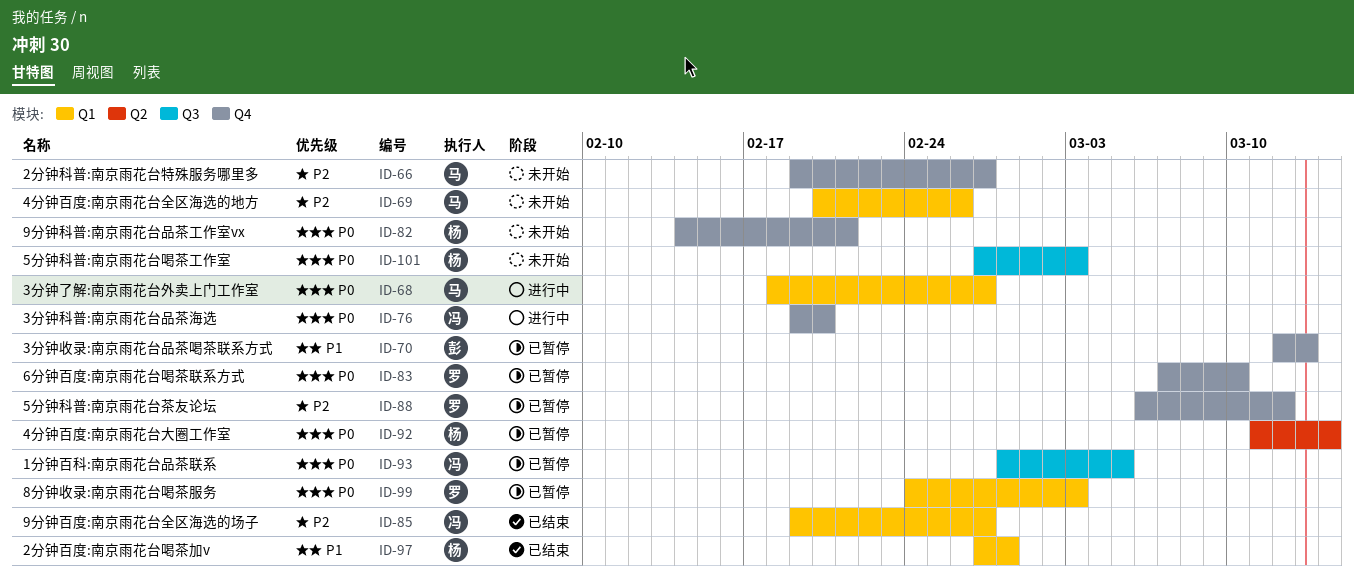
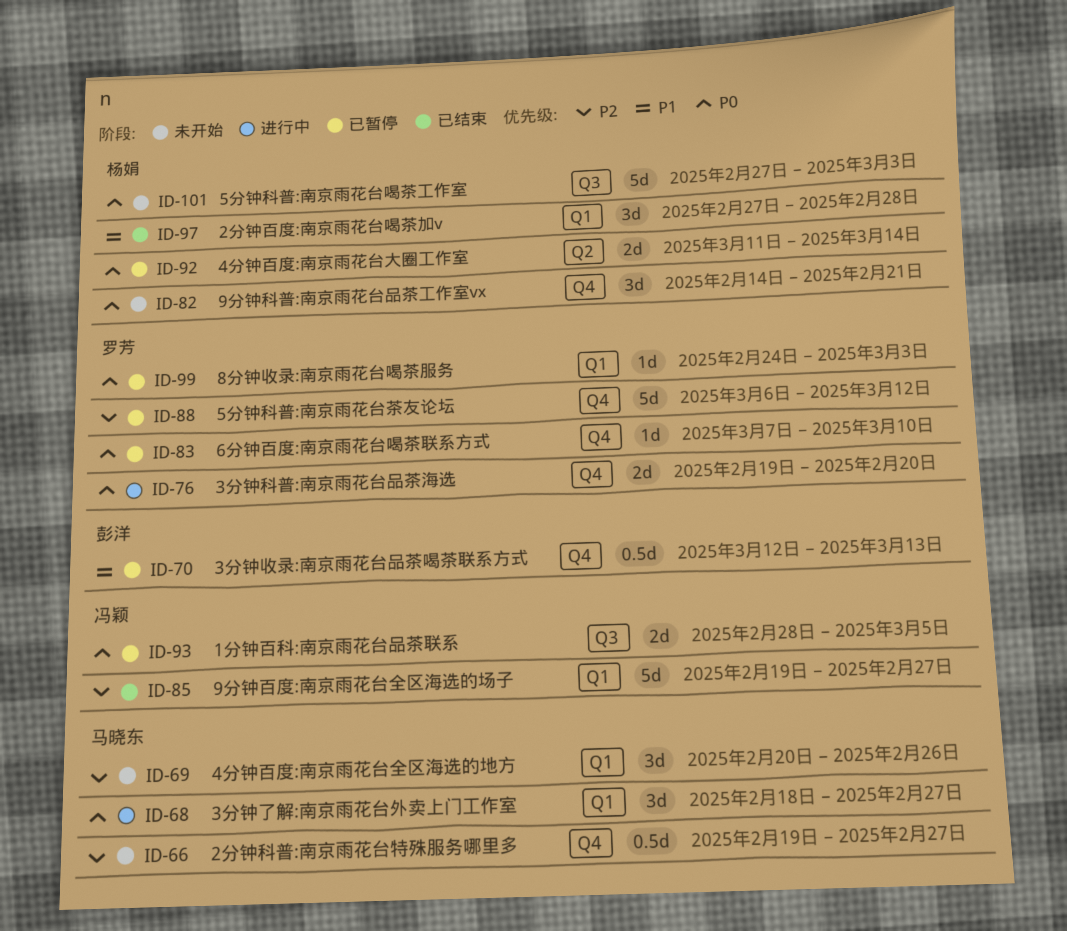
ID-76, owner: 冯颖 -> 罗芳

